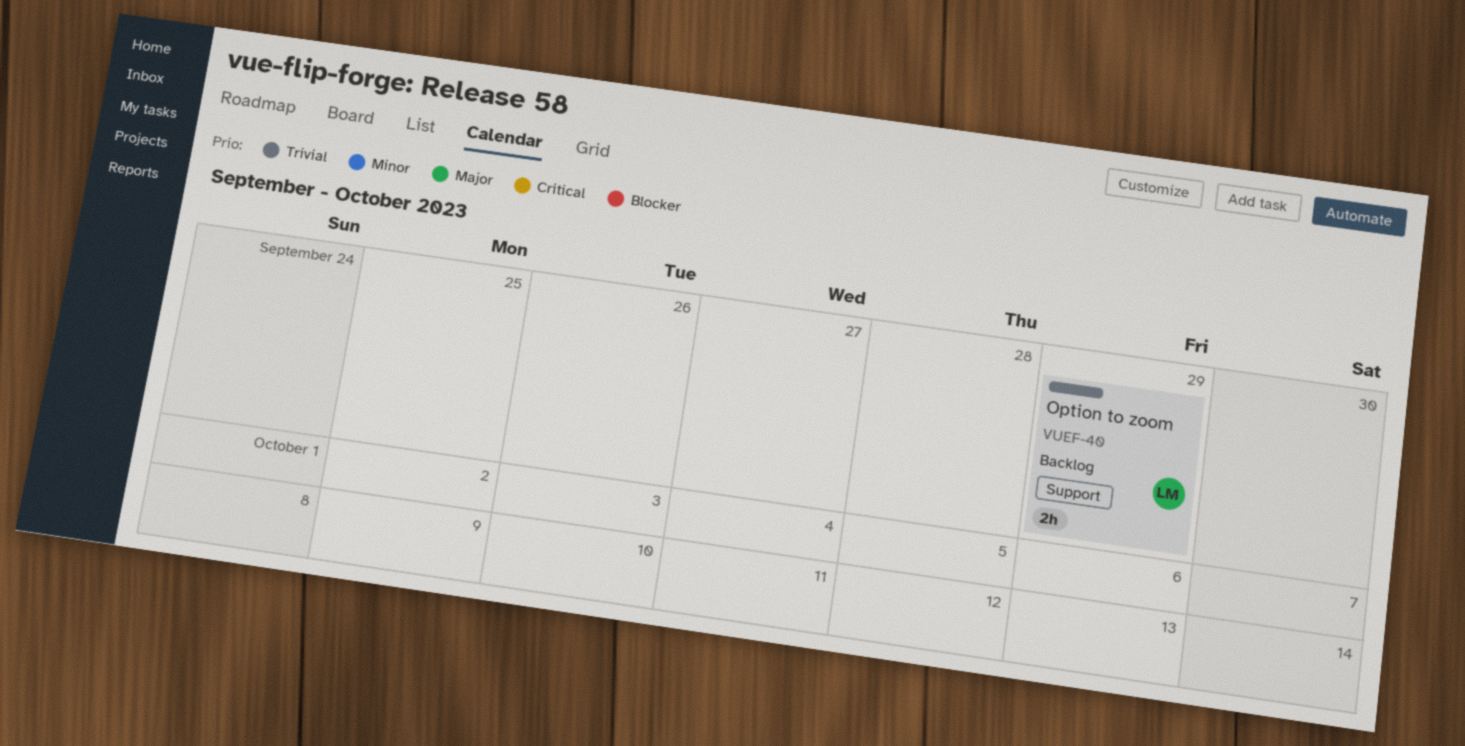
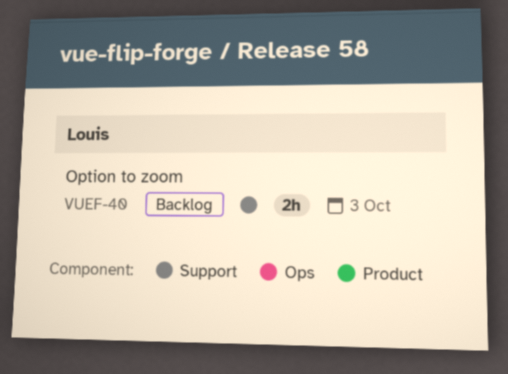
VUEF-40, due: Sep 29 -> Oct 3

